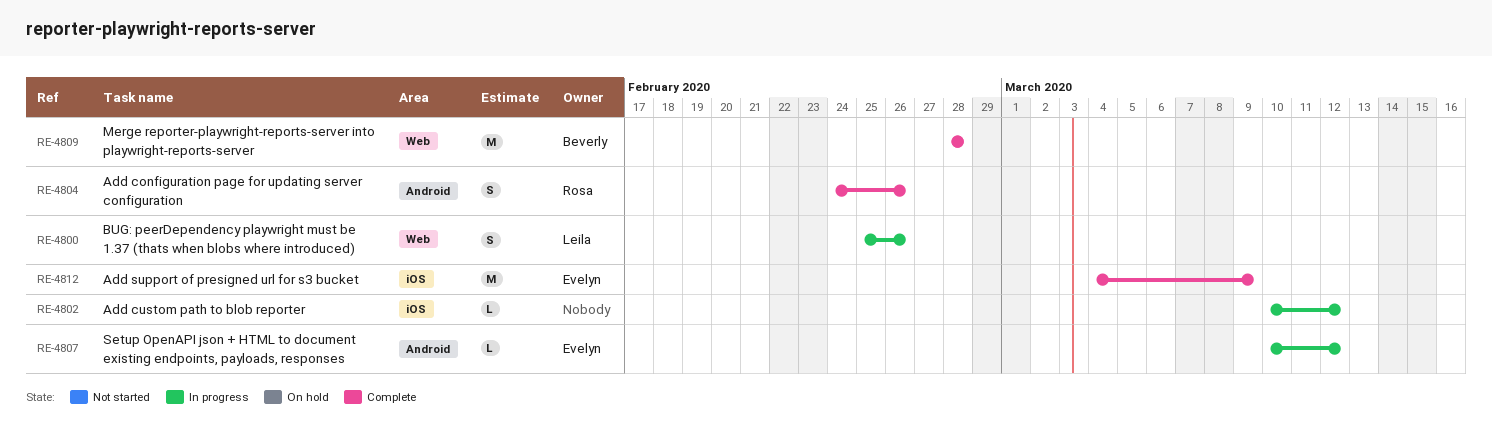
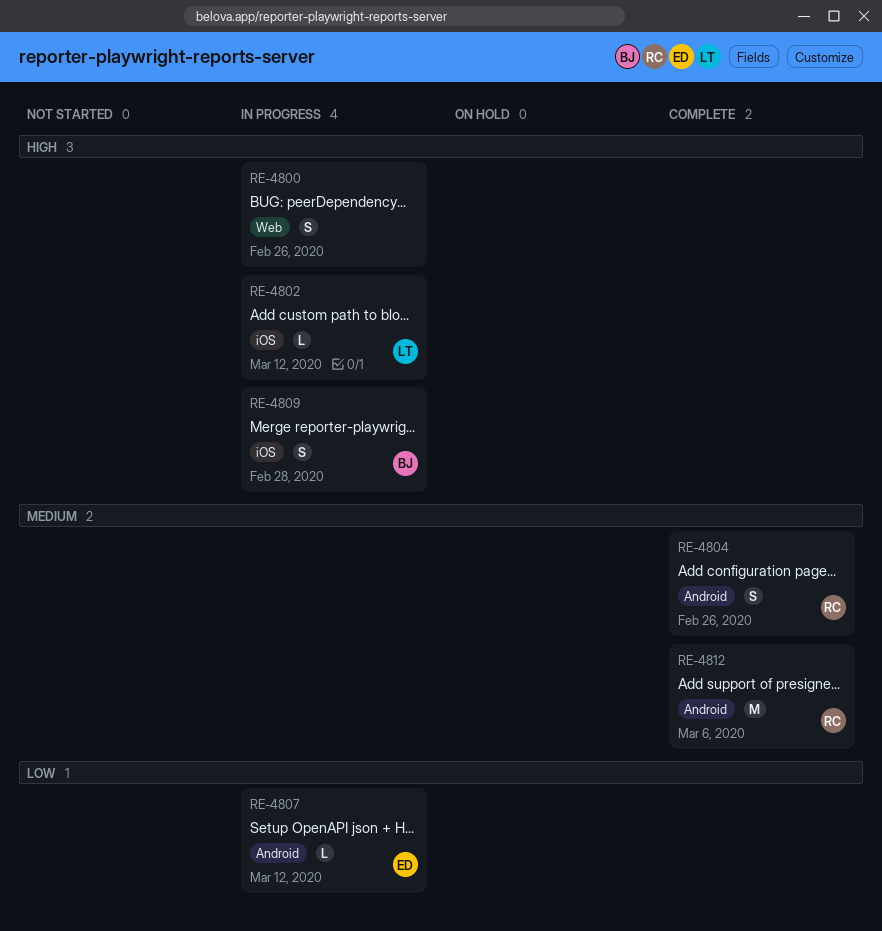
RE-4800, owner: Leila -> none
RE-4802, owner: none -> Leila
RE-4809, status: Complete -> In progress
RE-4809, label: Web -> iOS
RE-4809, estimate: M -> S
RE-4812, owner: Evelyn -> Rosa
RE-4812, label: iOS -> Android
RE-4812, due: Mar 9 -> Mar 6

